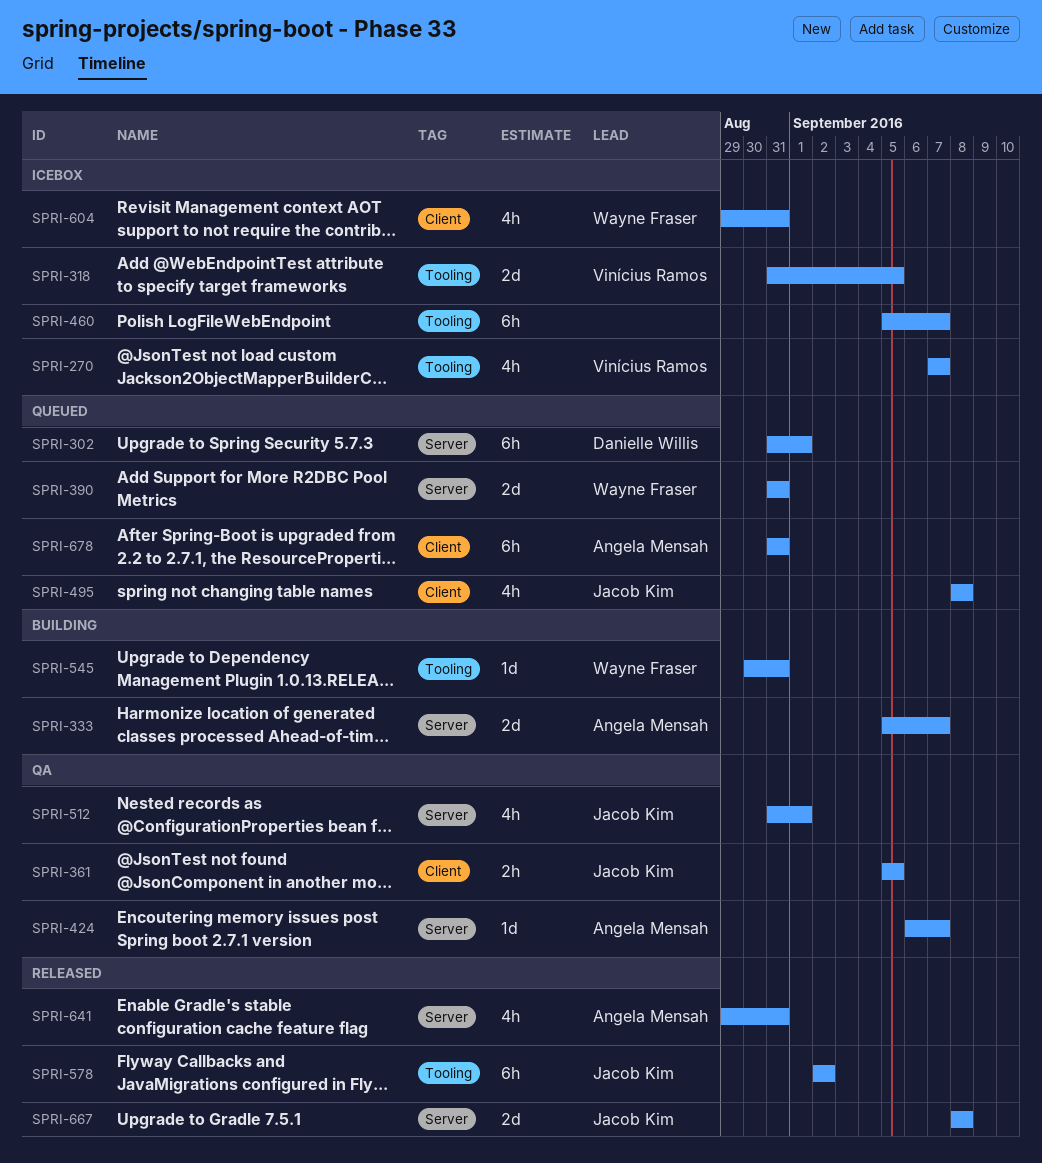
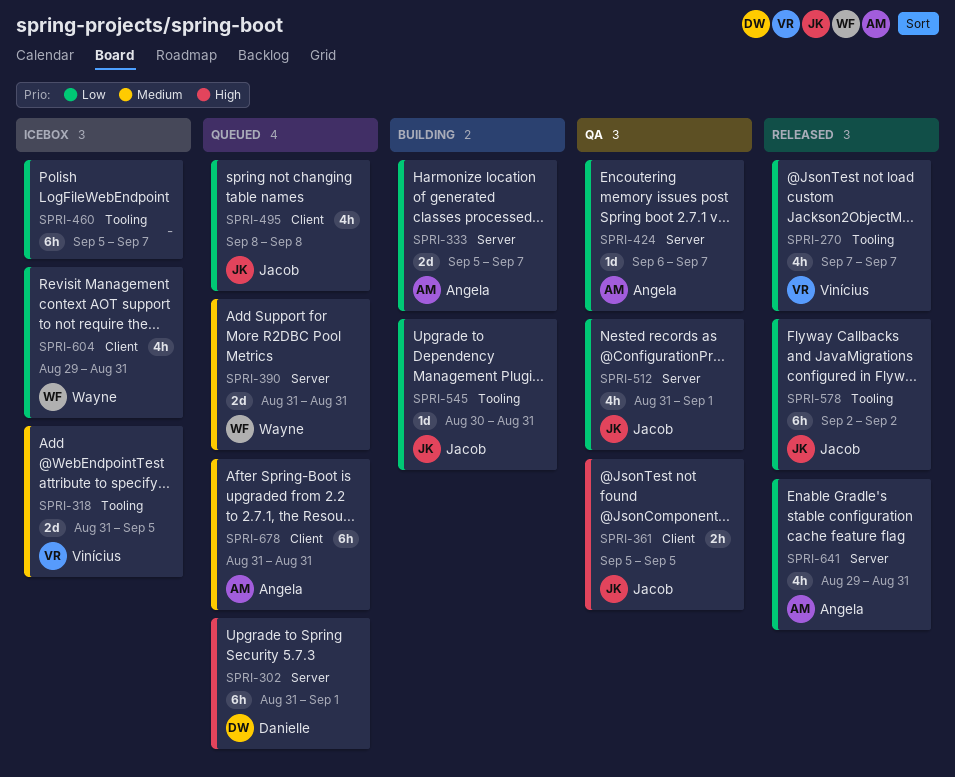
SPRI-270, status: Icebox -> Released
SPRI-545, owner: Wayne Fraser -> Jacob Kim
SPRI-667: present -> none

